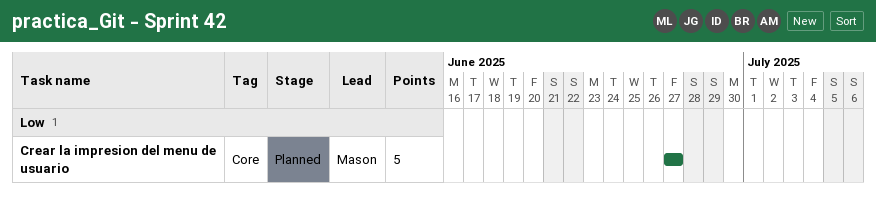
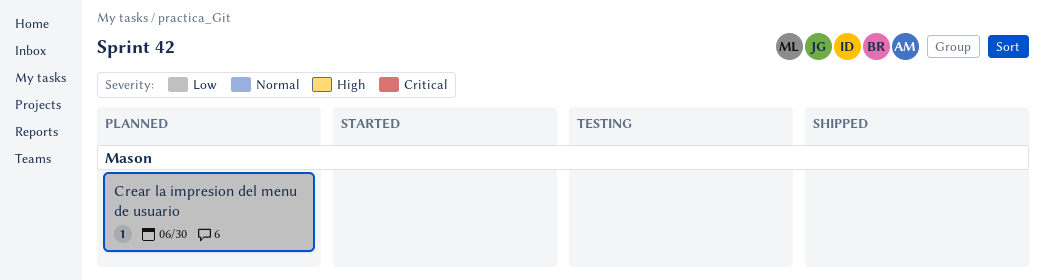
Crear la impresion del menu de usuario, estimate: 5 -> 1
Crear la impresion del menu de usuario, due: Jun 27 -> Jun 30

